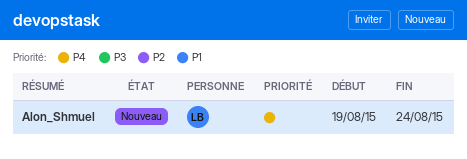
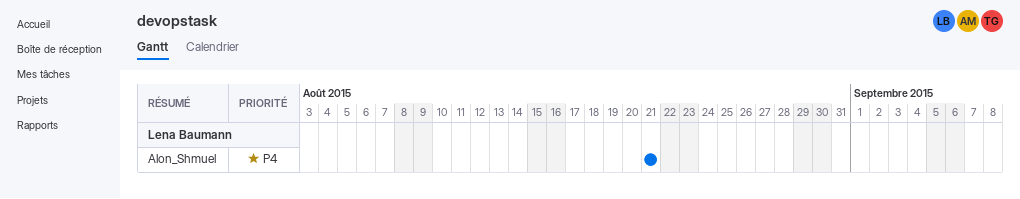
Alon_Shmuel, start: Aug 19 -> Aug 21
Alon_Shmuel, due: Aug 24 -> Aug 21

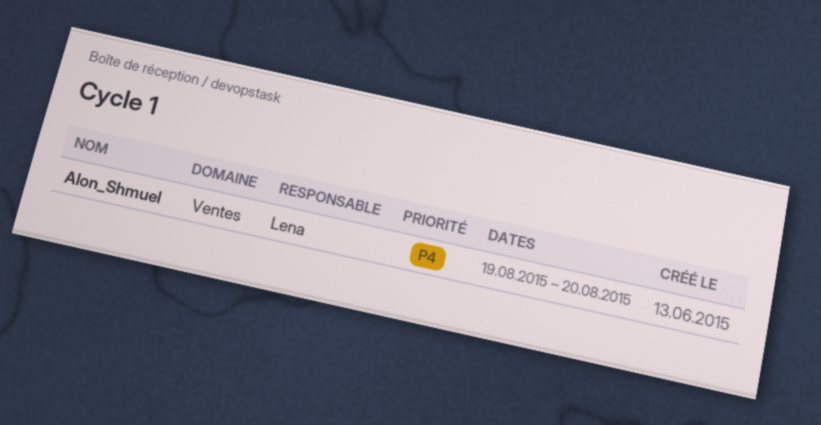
Alon_Shmuel, start: Aug 21 -> Aug 19
Alon_Shmuel, due: Aug 21 -> Aug 20

